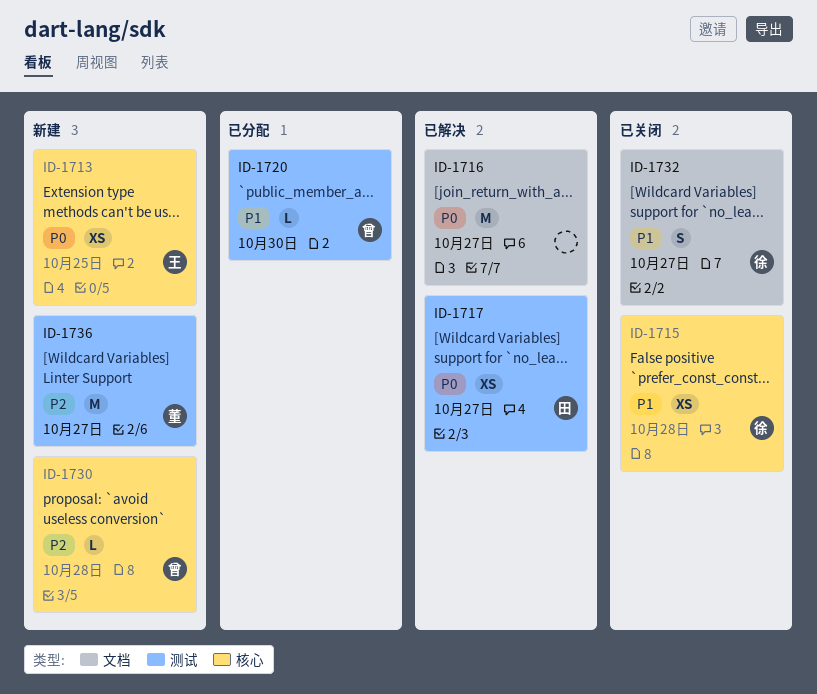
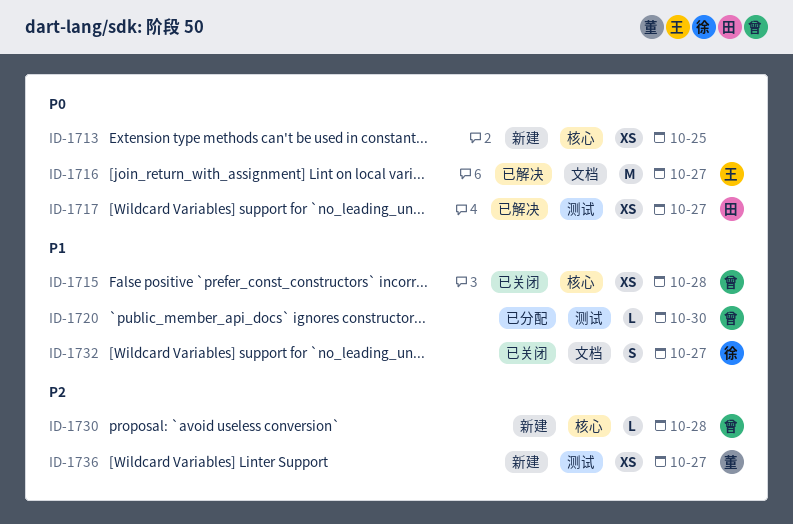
ID-1713, owner: 王 -> none
ID-1715, owner: 徐 -> 曾
ID-1716, owner: none -> 王
ID-1736, estimate: M -> XS

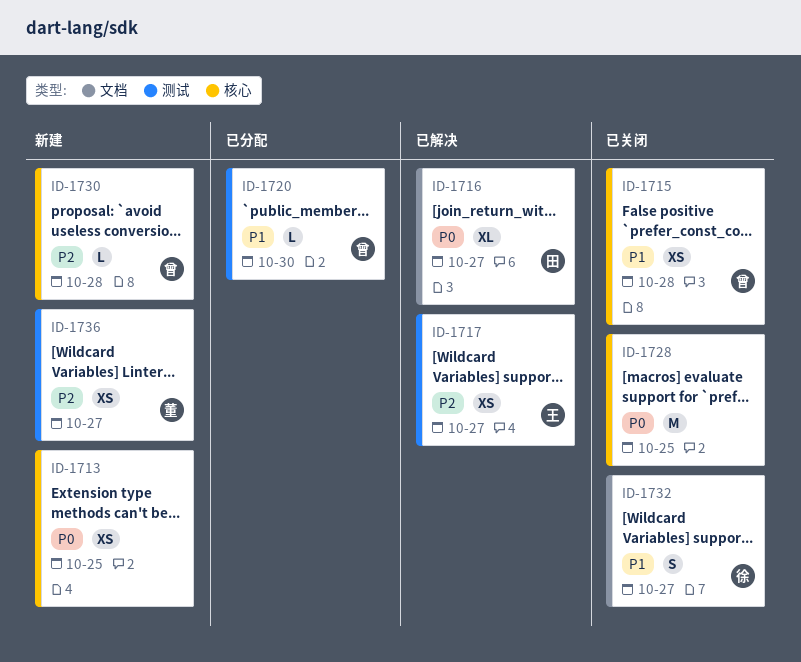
ID-1716, owner: 王 -> 田
ID-1716, estimate: M -> XL
ID-1717, owner: 田 -> 王
ID-1717, priority: P0 -> P2
ID-1728: none -> present

